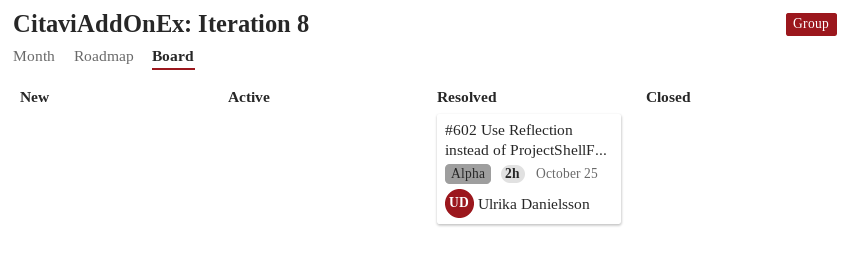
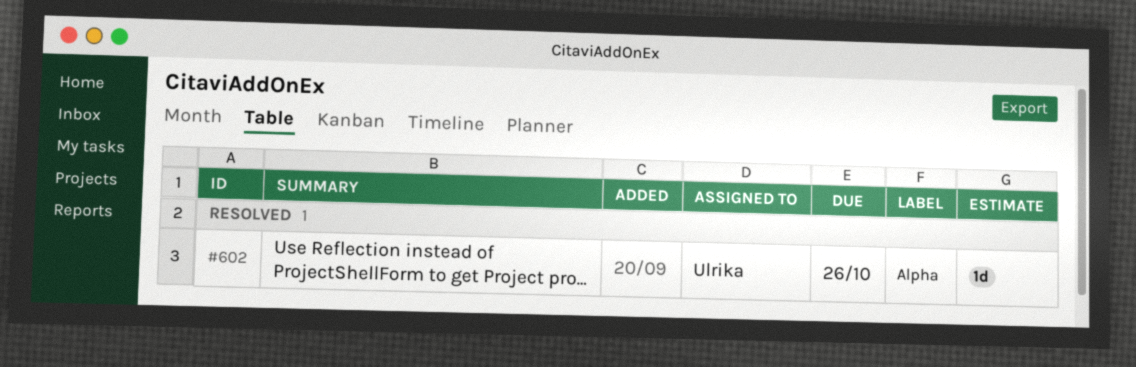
#602, estimate: 2h -> 1d
#602, due: Oct 25 -> Oct 26

